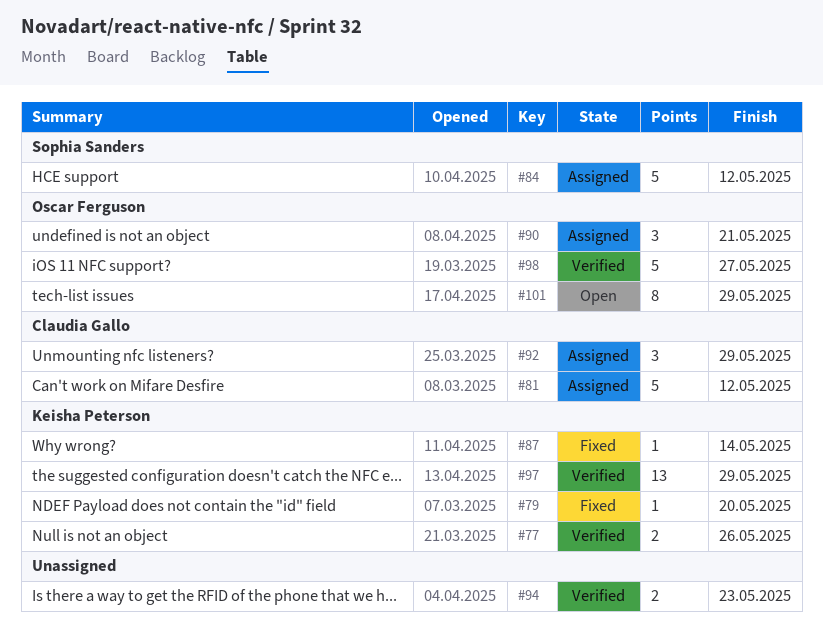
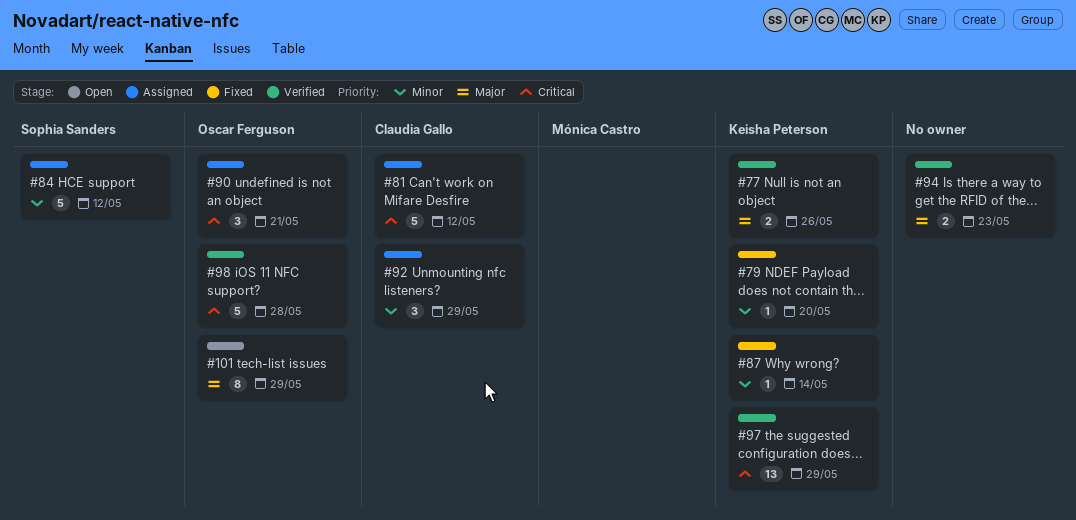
#98, due: May 27 -> May 28

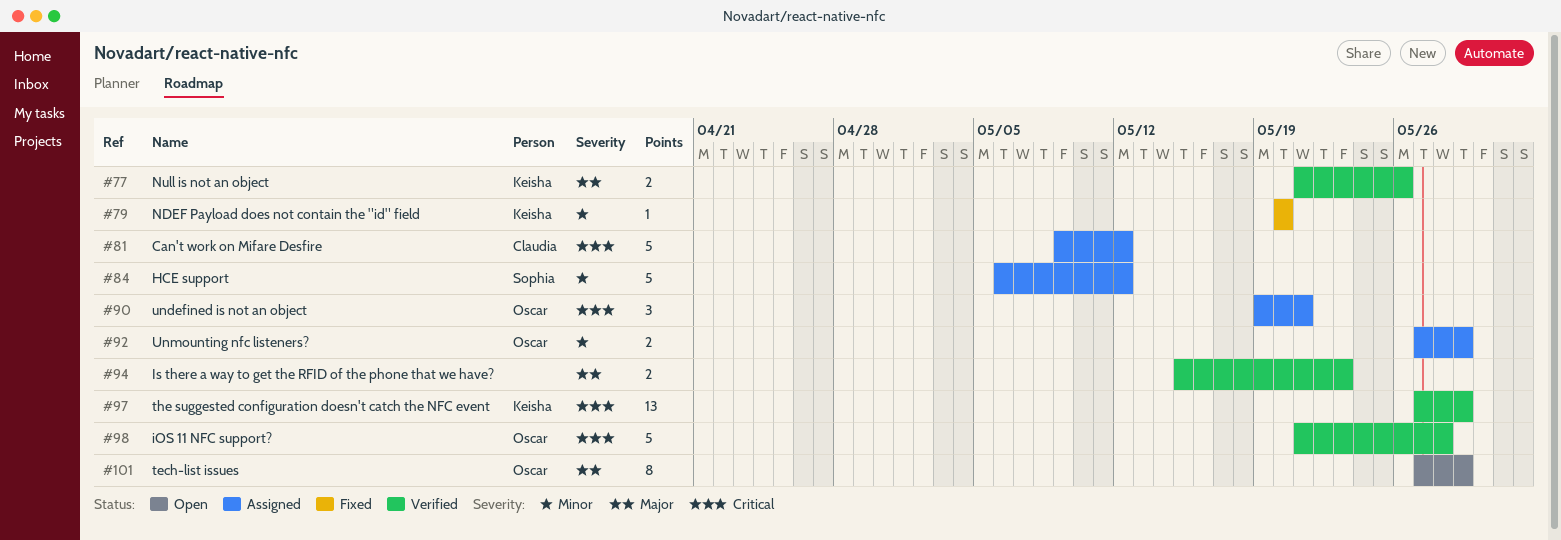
#87: present -> none
#92, owner: Claudia Gallo -> Oscar Ferguson
#92, estimate: 3 -> 2

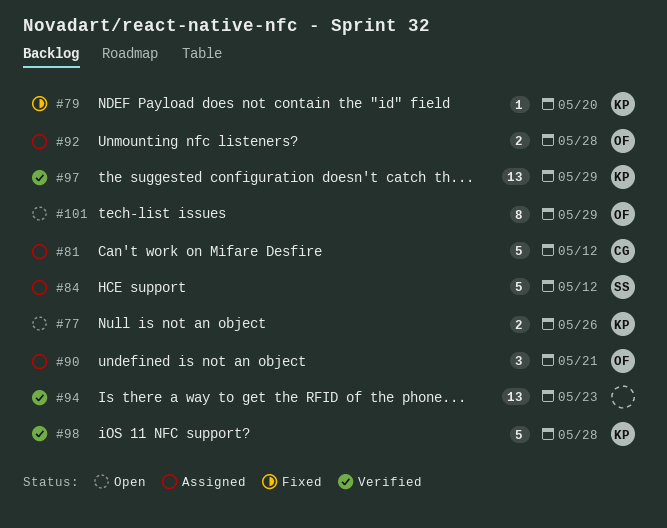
#77, status: Verified -> Open
#92, due: May 29 -> May 28
#94, estimate: 2 -> 13
#98, owner: Oscar -> Keisha

